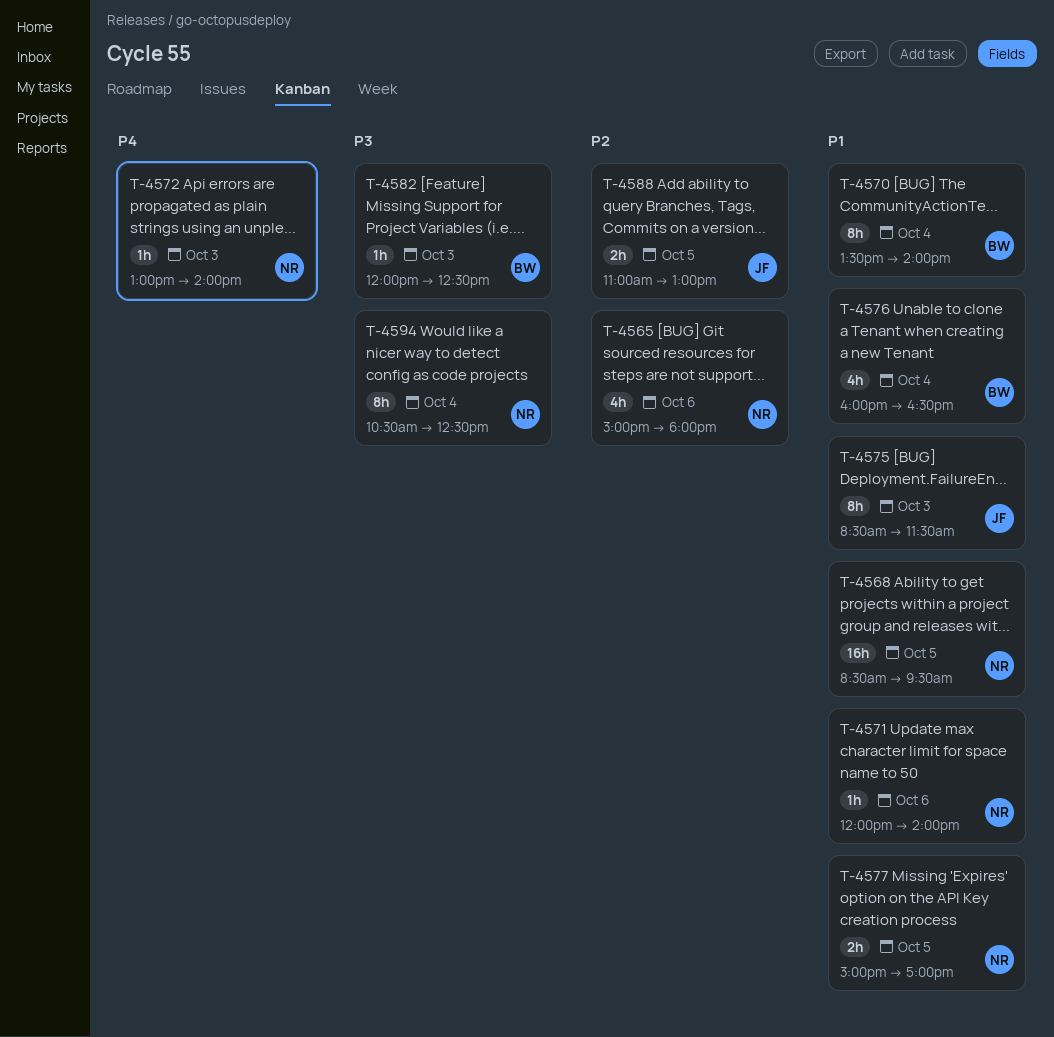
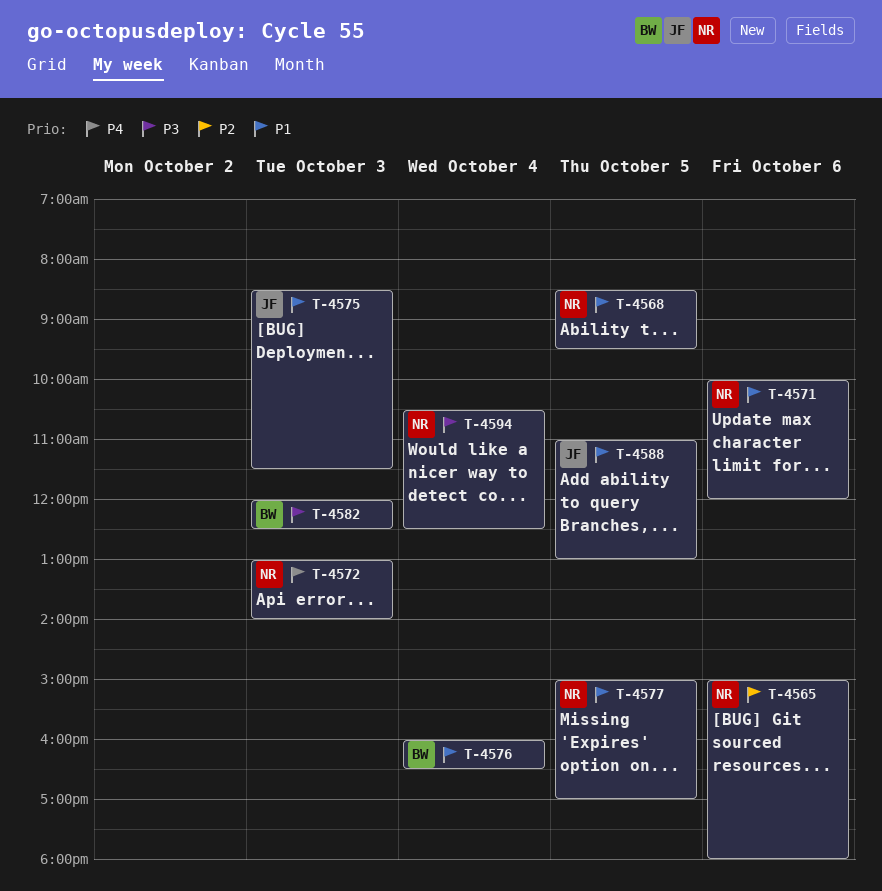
T-4570: present -> none
T-4571, begins: 12:00 -> 10:00
T-4571, ends: 14:00 -> 12:00
T-4588, priority: P2 -> P1

